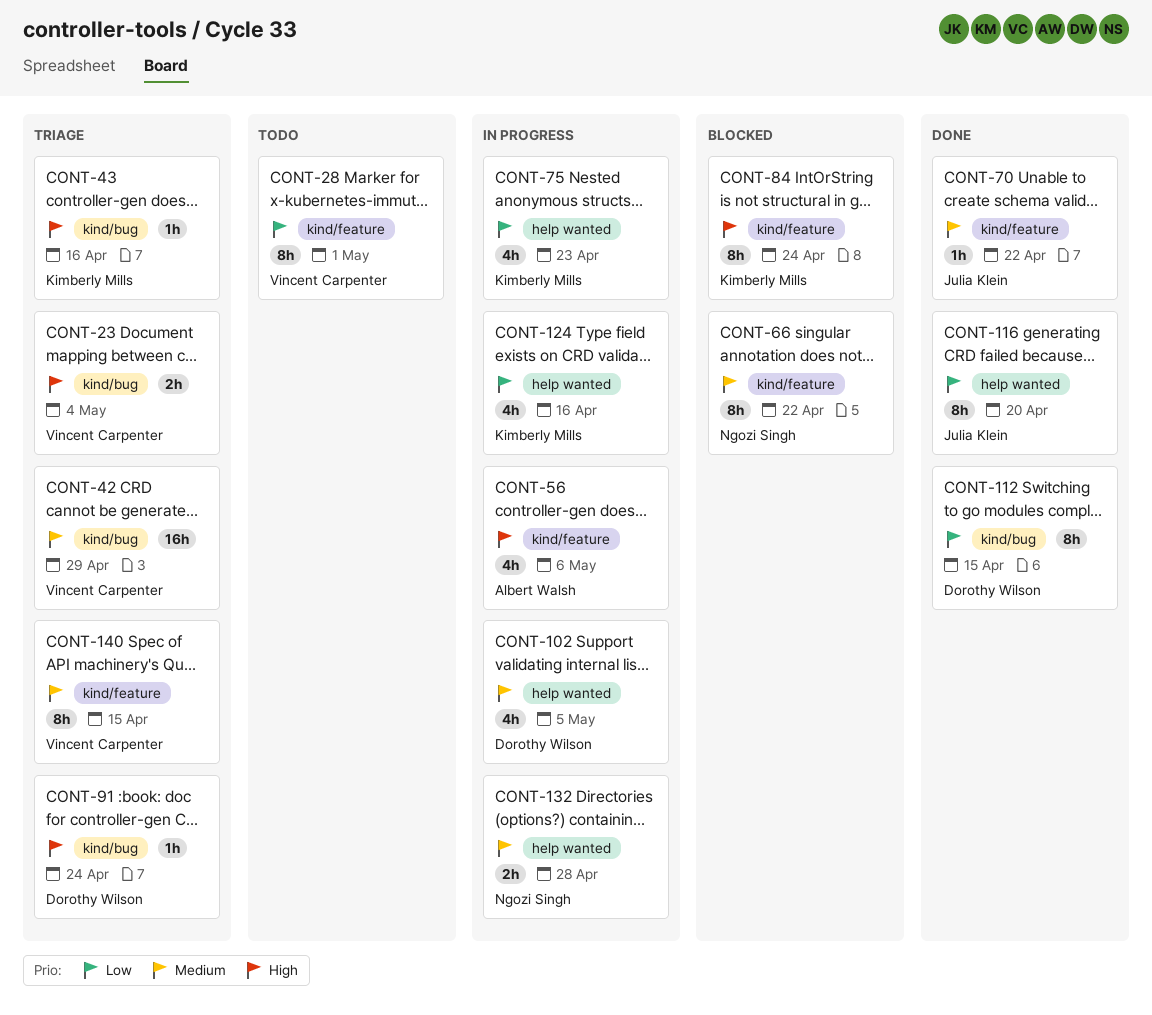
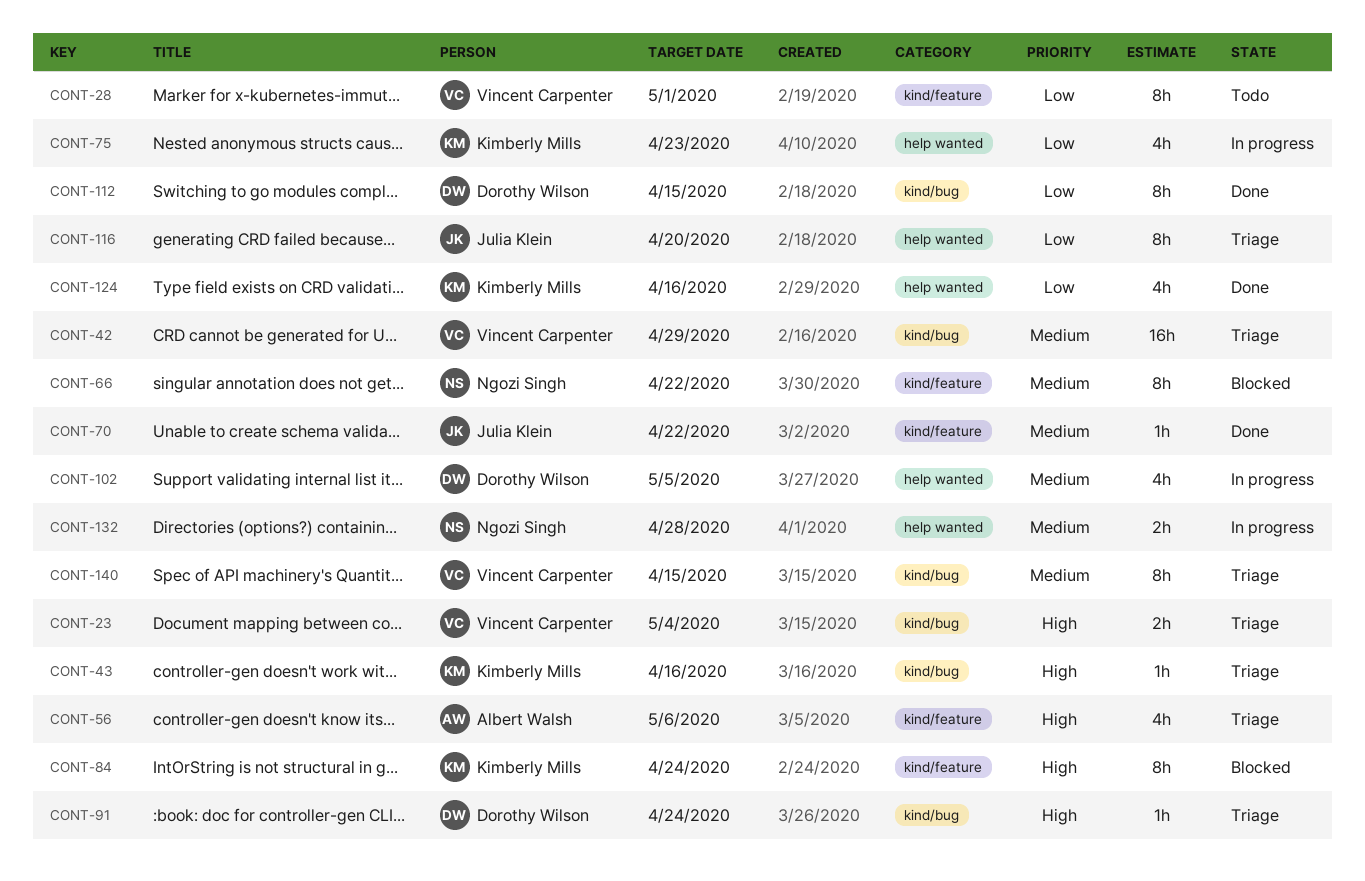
CONT-56, status: In progress -> Triage
CONT-116, status: Done -> Triage
CONT-124, status: In progress -> Done
CONT-140, label: kind/feature -> kind/bug

